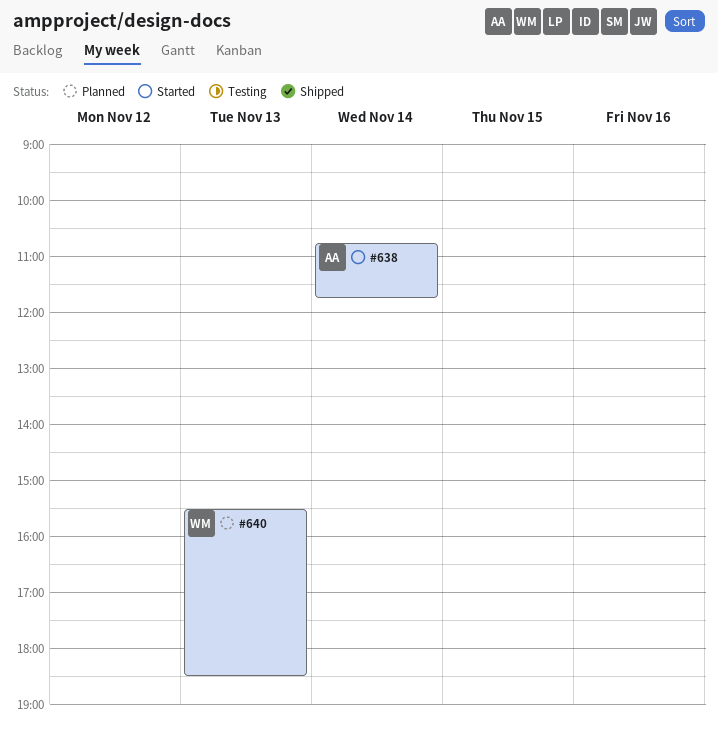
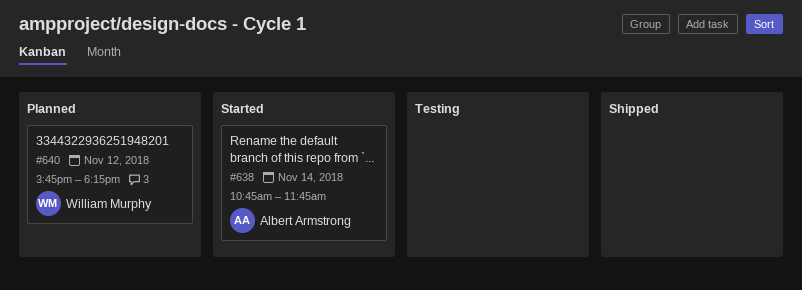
#640, day: Nov 13 -> Nov 12
#640, begins: 15:30 -> 15:45
#640, ends: 18:30 -> 18:15

